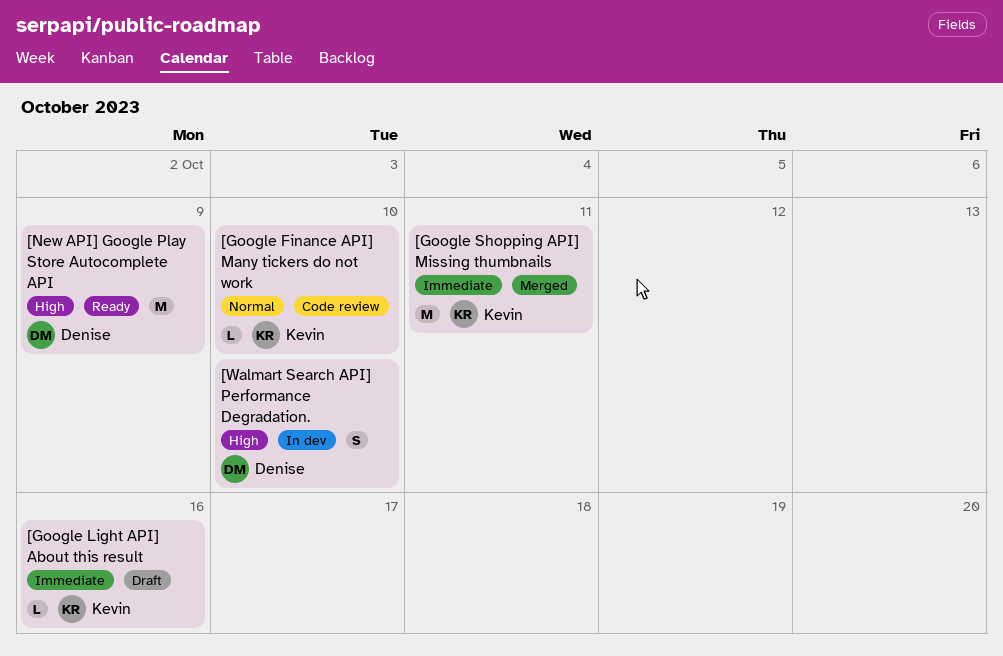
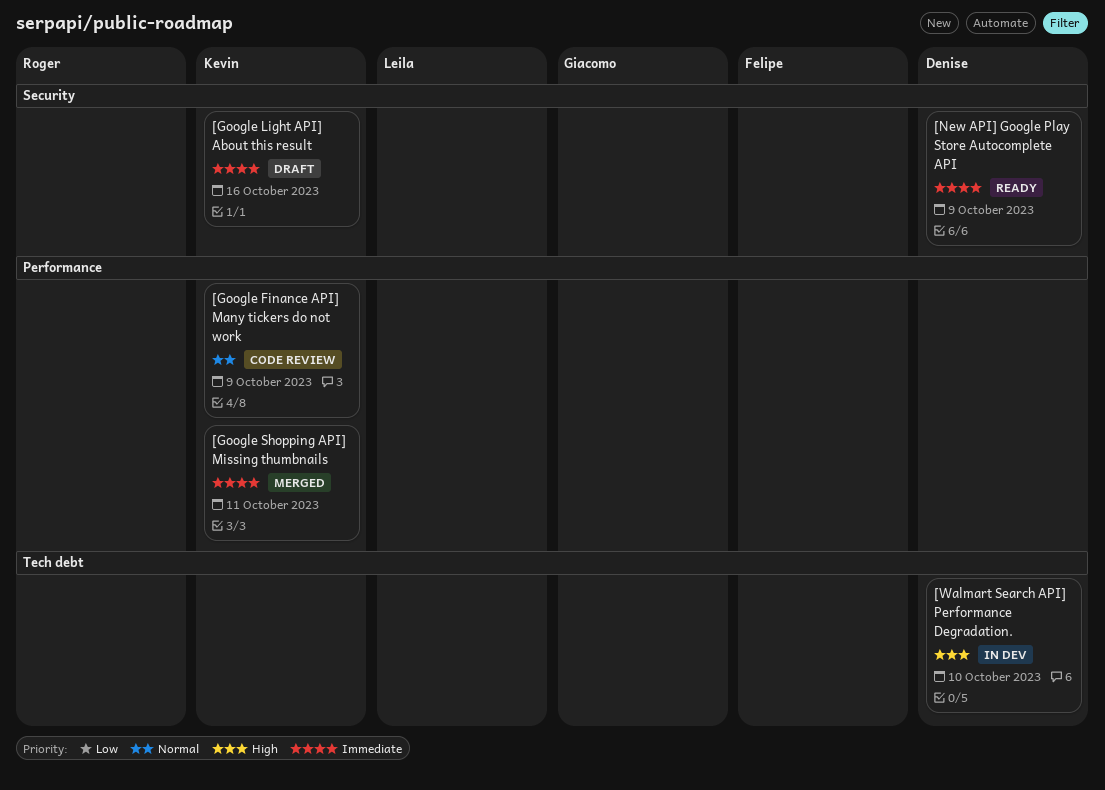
[Google Finance API] Many tickers do not work, due: Oct 10 -> Oct 9
[New API] Google Play Store Autocomplete API, priority: High -> Immediate

